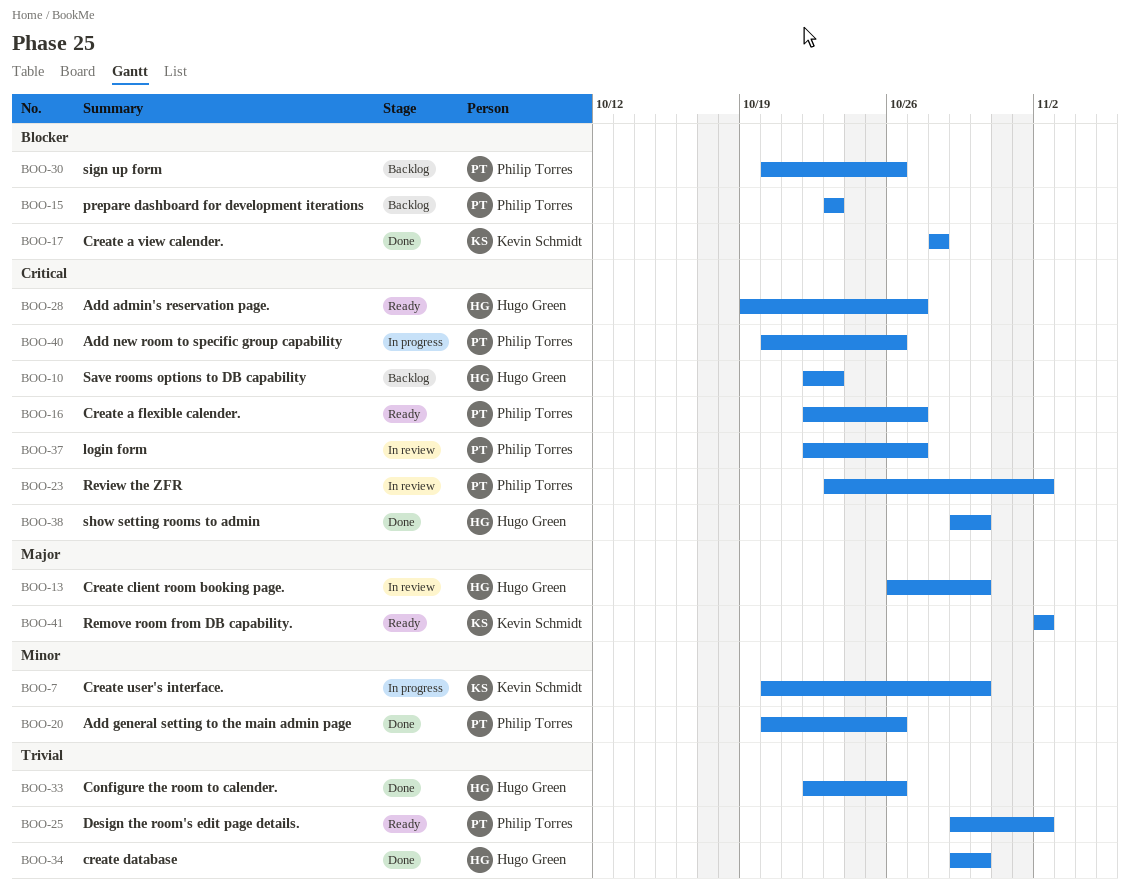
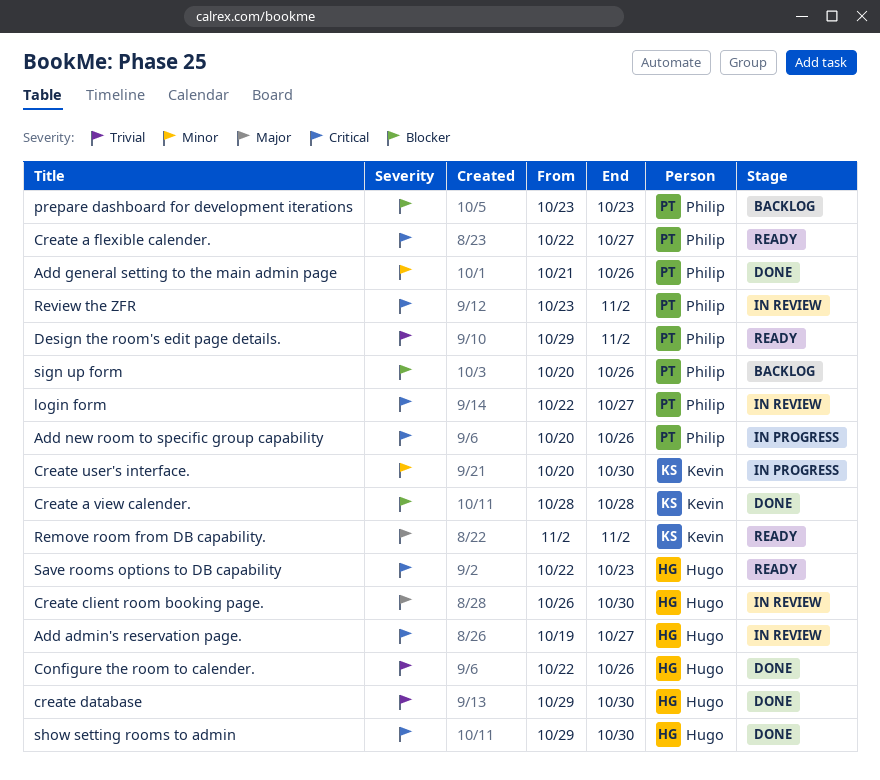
Add admin's reservation page., status: Ready -> In review
Add general setting to the main admin page, start: Oct 20 -> Oct 21
Save rooms options to DB capability, status: Backlog -> Ready

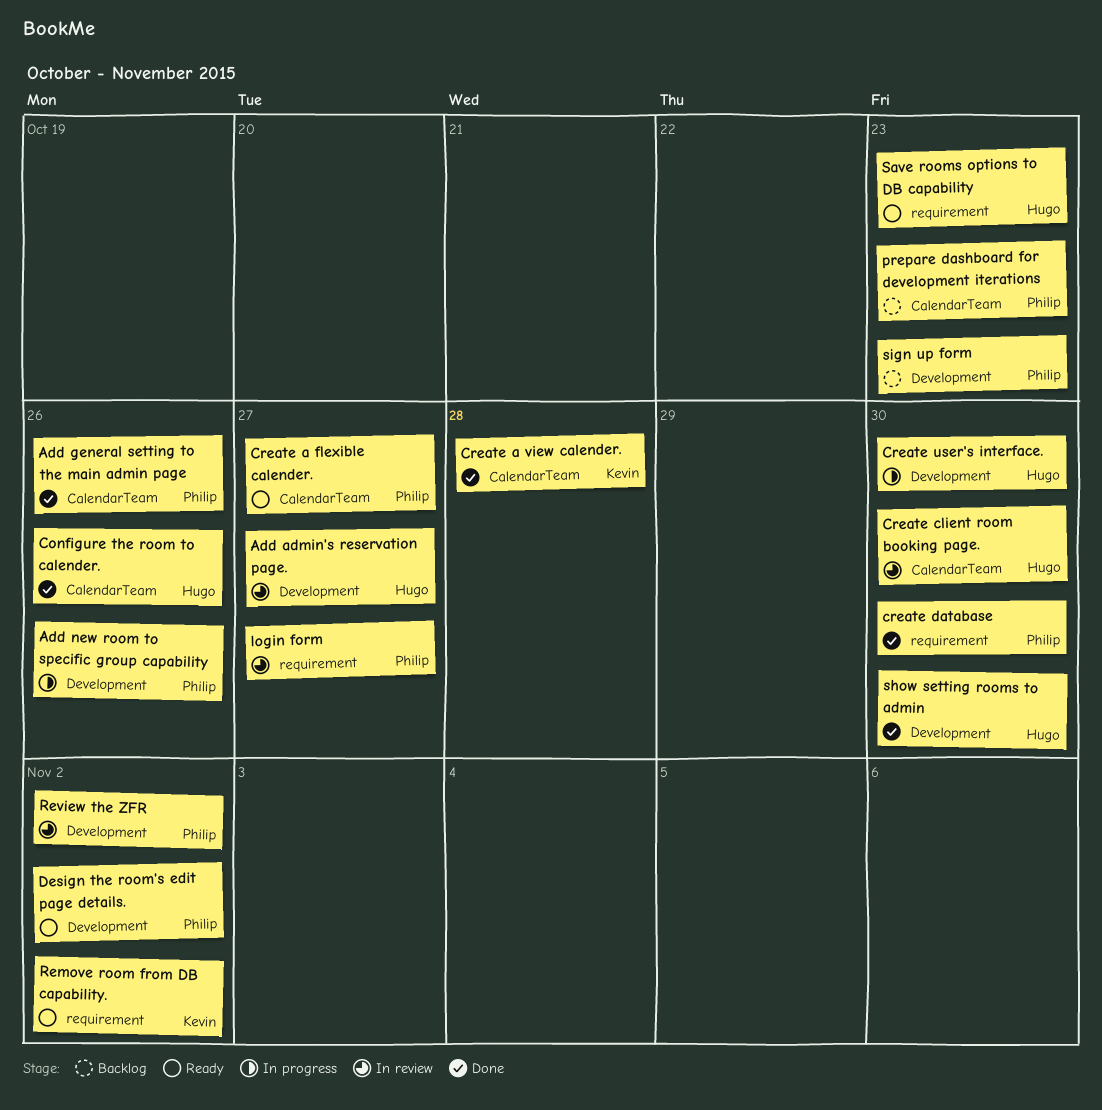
create database, owner: Hugo -> Philip
Create user's interface., owner: Kevin -> Hugo
sign up form, due: Oct 26 -> Oct 23

